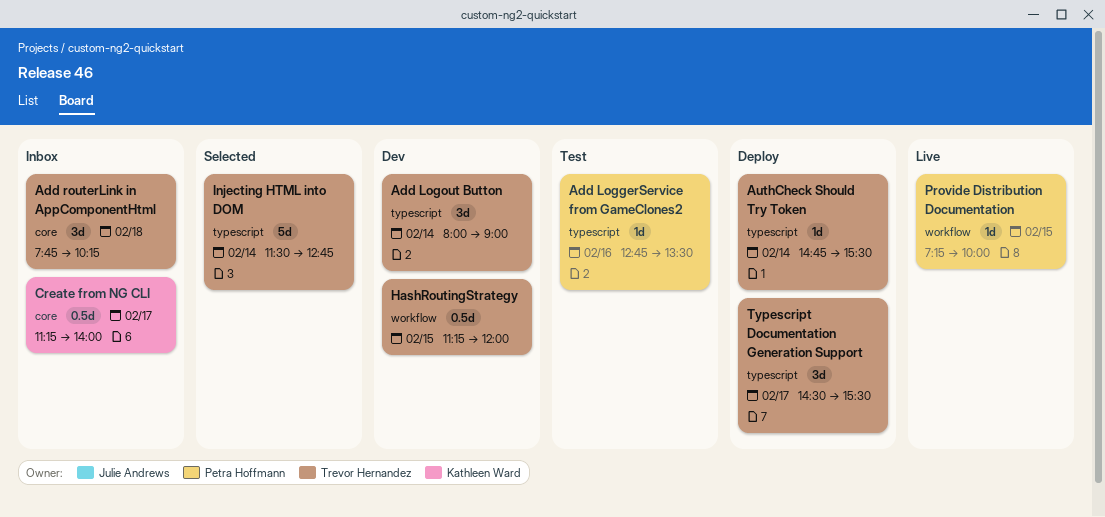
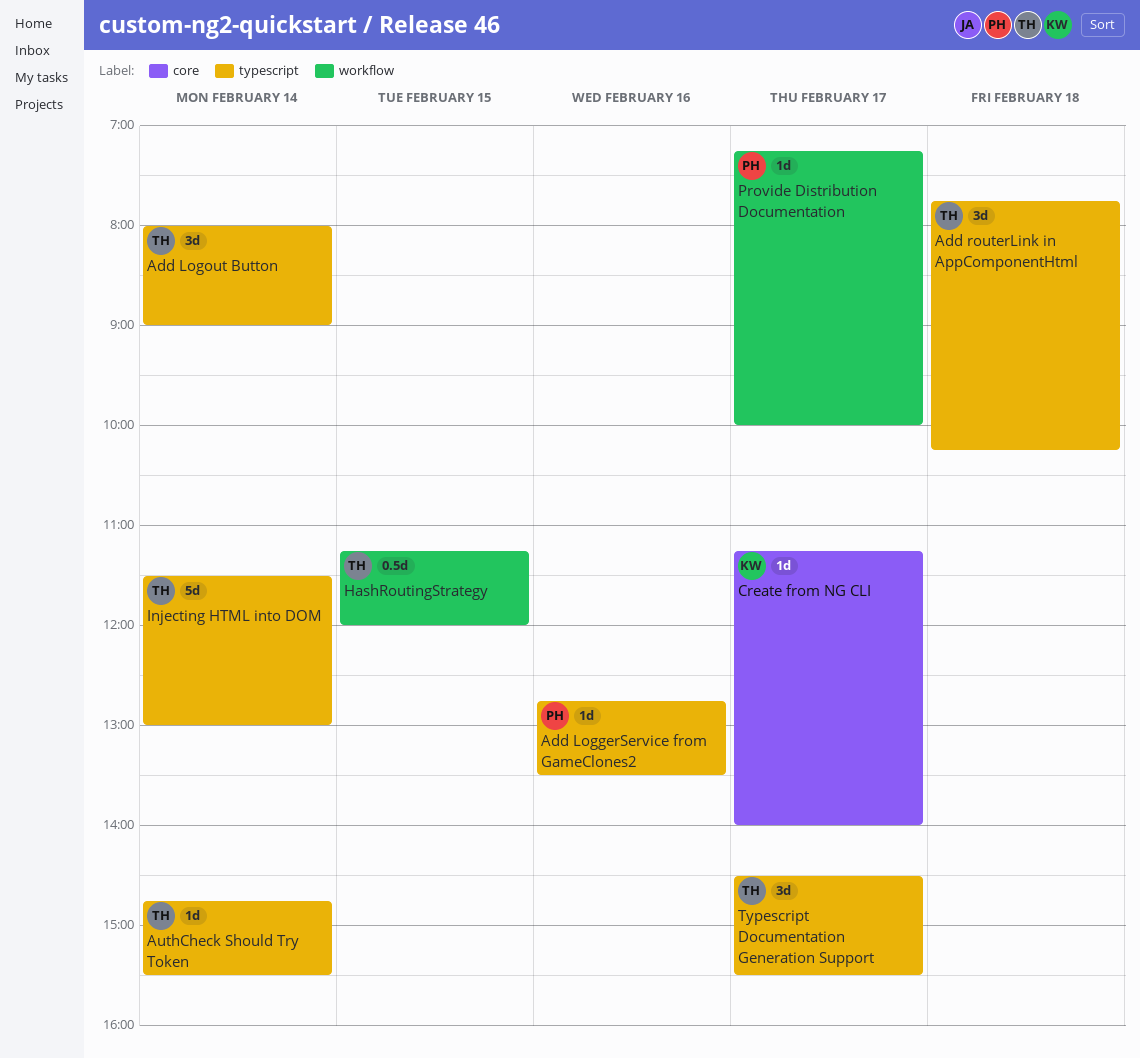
Add routerLink in AppComponentHtml, label: core -> typescript
Create from NG CLI, estimate: 0.5d -> 1d
Injecting HTML into DOM, ends: 12:45 -> 13:00
Provide Distribution Documentation, day: Feb 15 -> Feb 17

